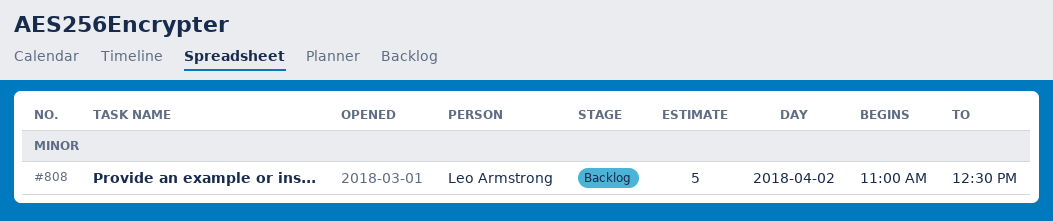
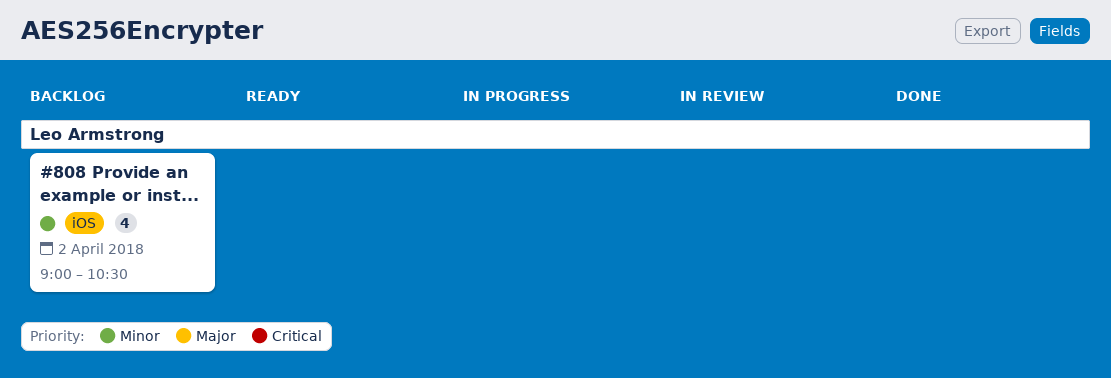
#808, estimate: 5 -> 4
#808, begins: 11:00 -> 09:00
#808, ends: 12:30 -> 10:30

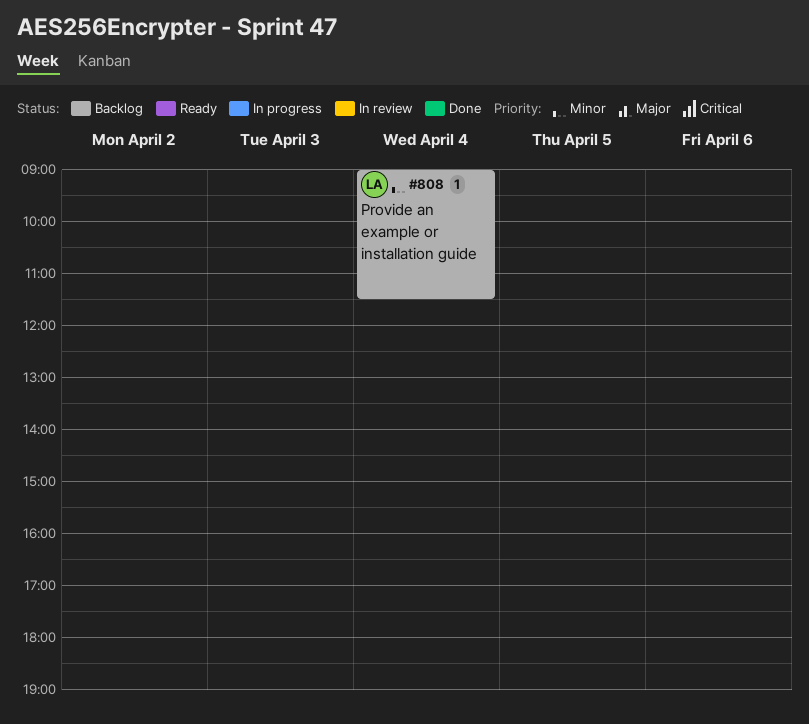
#808, estimate: 4 -> 1
#808, day: Apr 2 -> Apr 4
#808, ends: 10:30 -> 11:30

